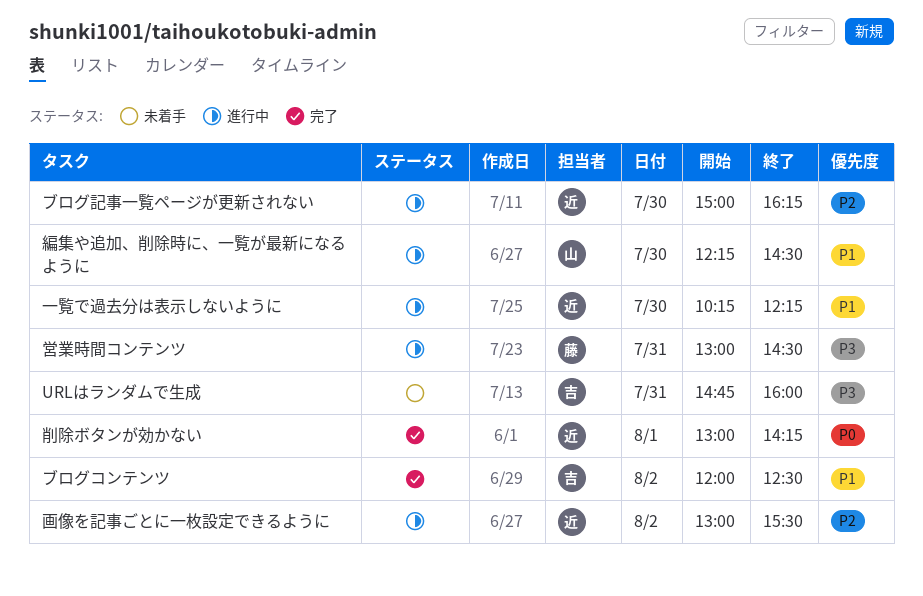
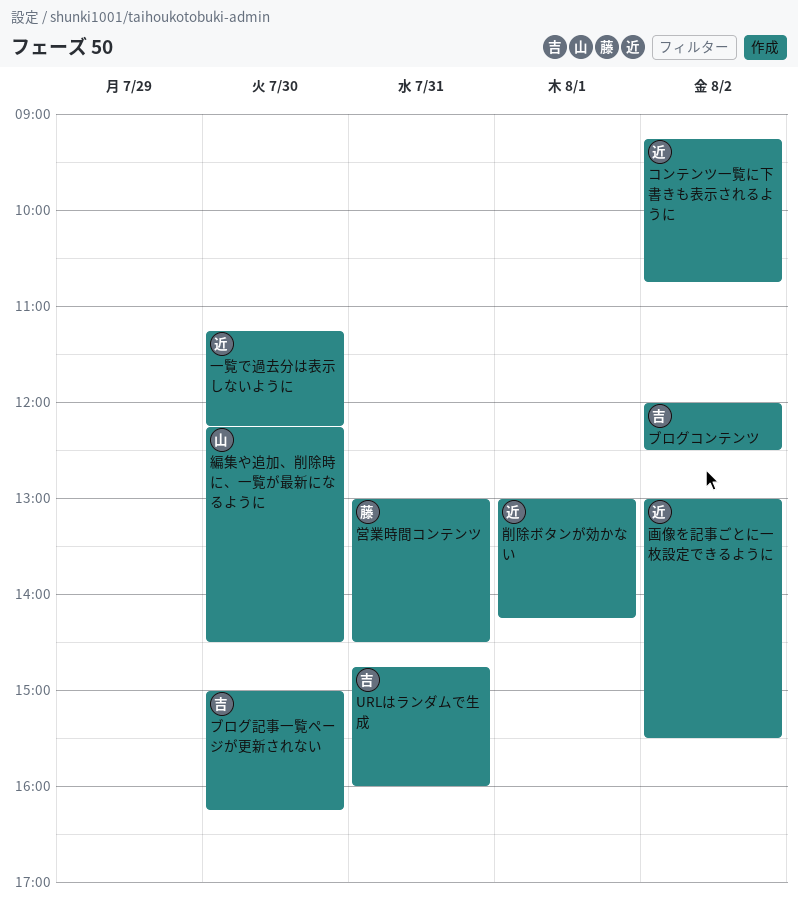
コンテンツ一覧に下書きも表示されるように: none -> present
ブログ記事一覧ページが更新されない, owner: 近 -> 吉
一覧で過去分は表示しないように, begins: 10:15 -> 11:15

